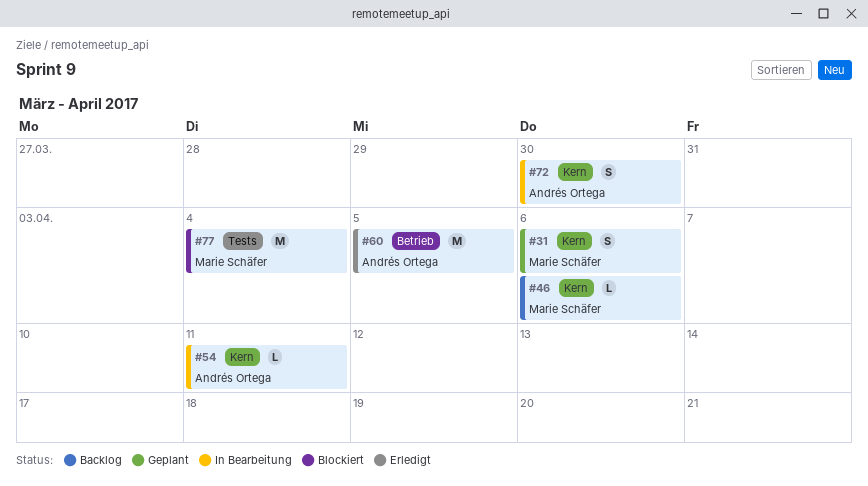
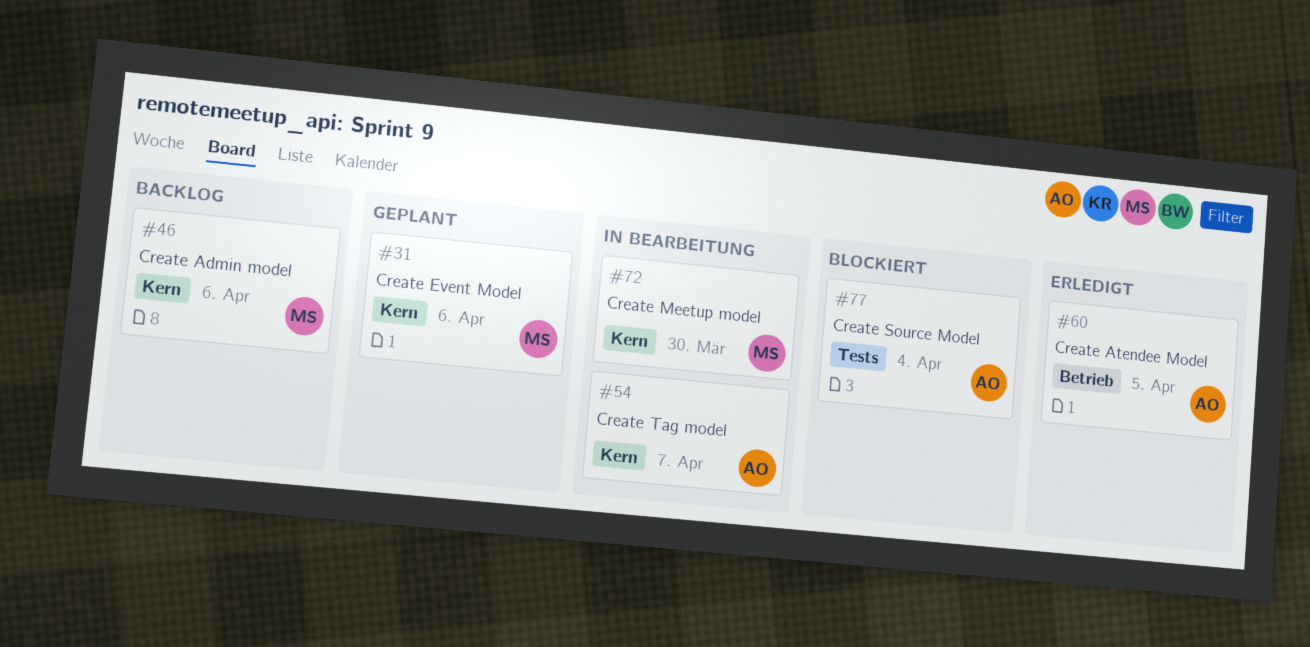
#54, due: Apr 11 -> Apr 7
#72, owner: Andrés Ortega -> Marie Schäfer
#77, owner: Marie Schäfer -> Andrés Ortega

